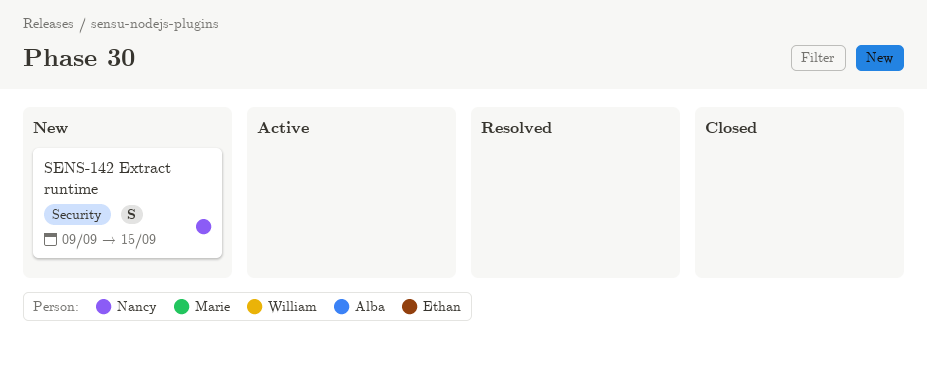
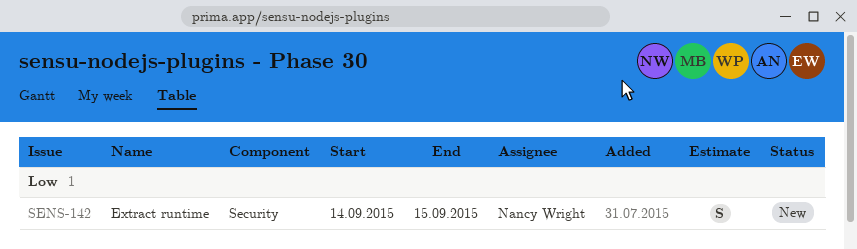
SENS-142, start: Sep 9 -> Sep 14

